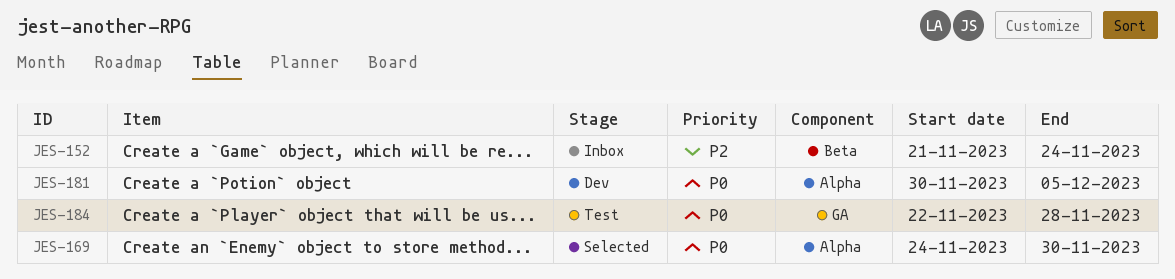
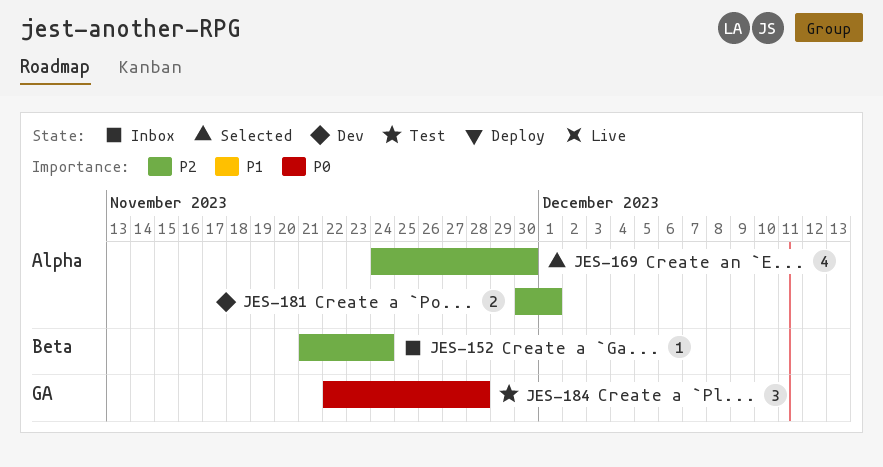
JES-169, priority: P0 -> P2
JES-181, priority: P0 -> P2
JES-181, due: Dec 5 -> Dec 1

